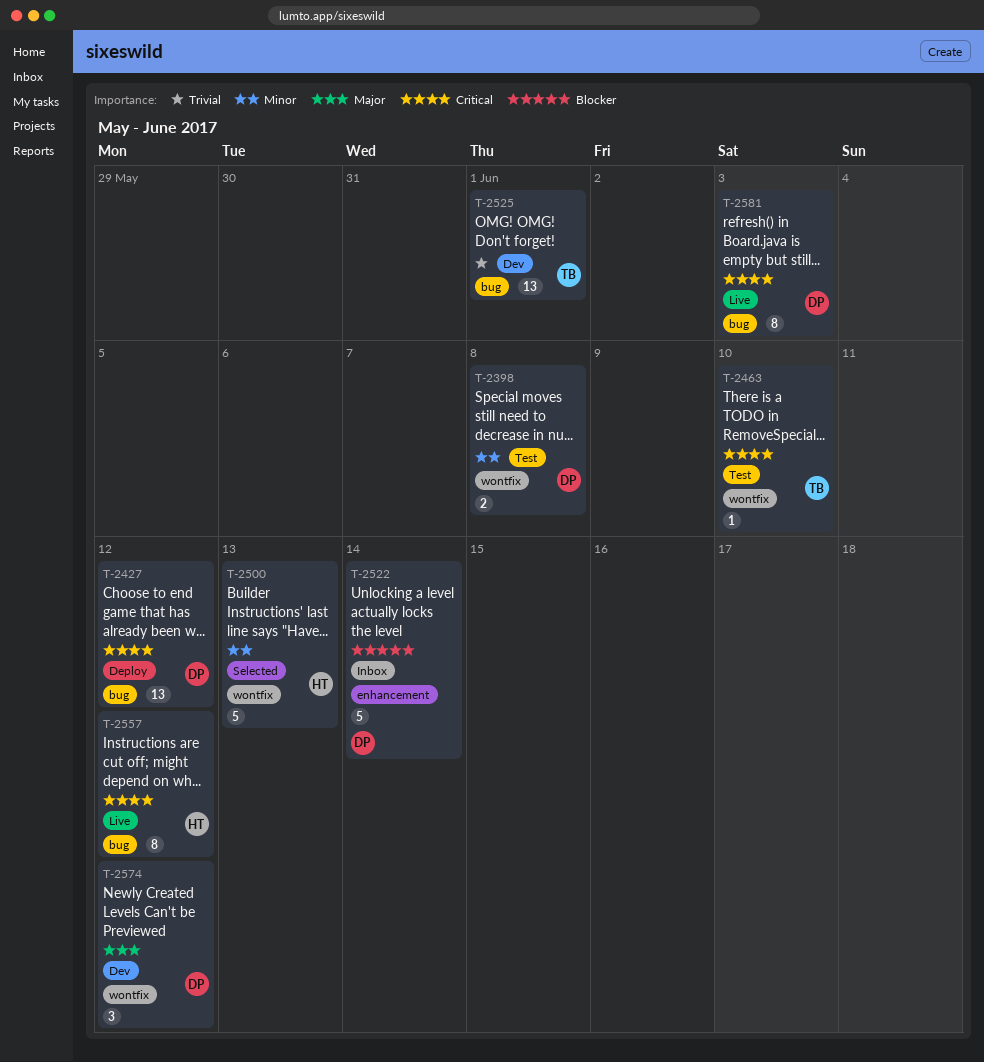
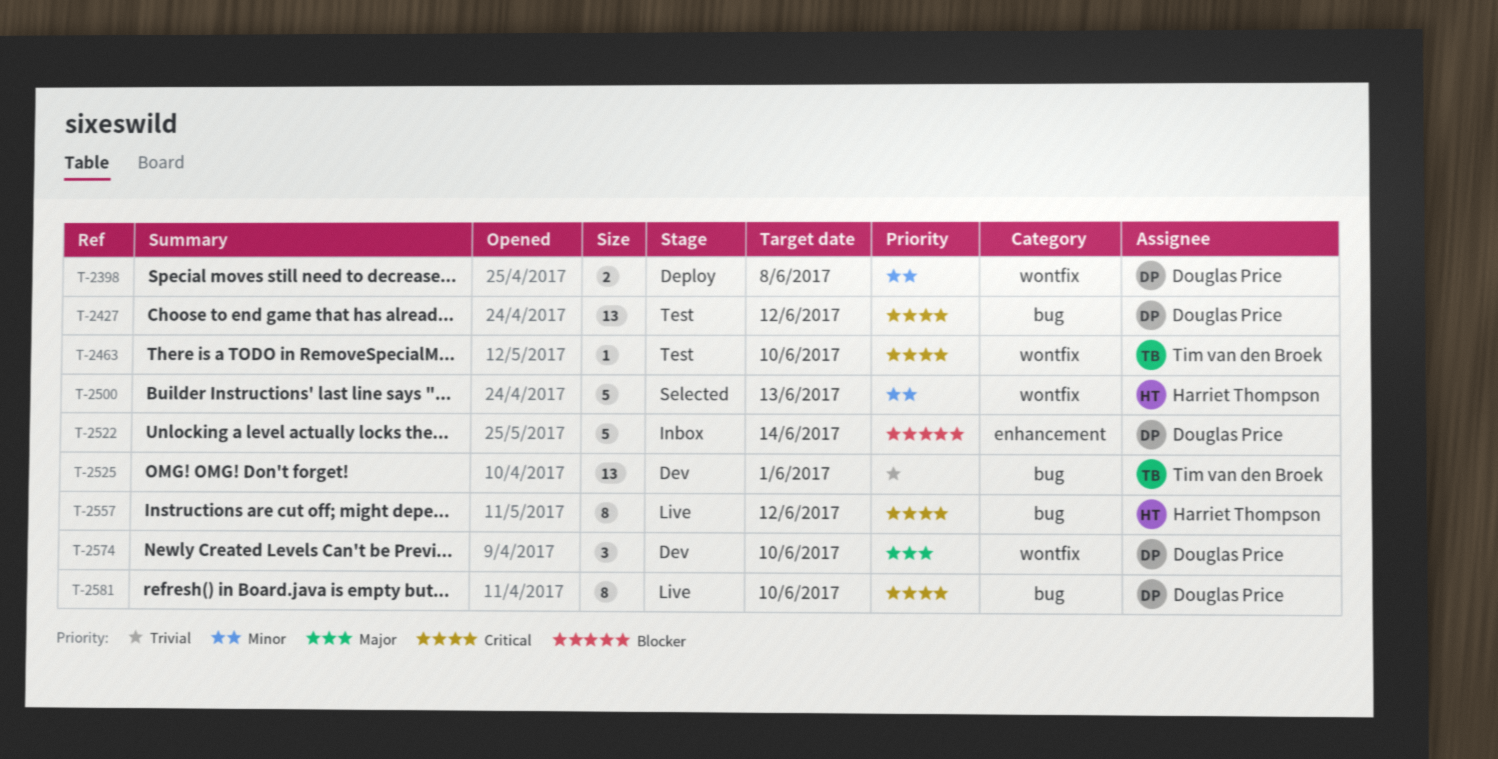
T-2398, status: Test -> Deploy
T-2427, status: Deploy -> Test
T-2574, due: Jun 12 -> Jun 10
T-2581, due: Jun 3 -> Jun 10

